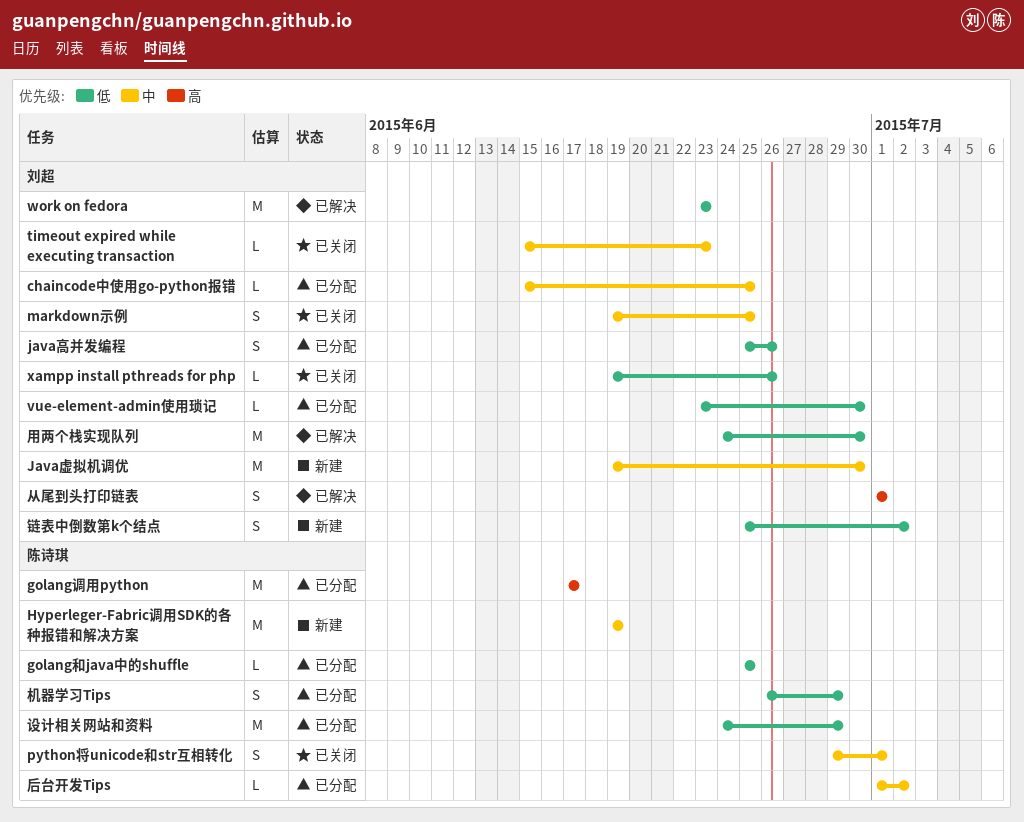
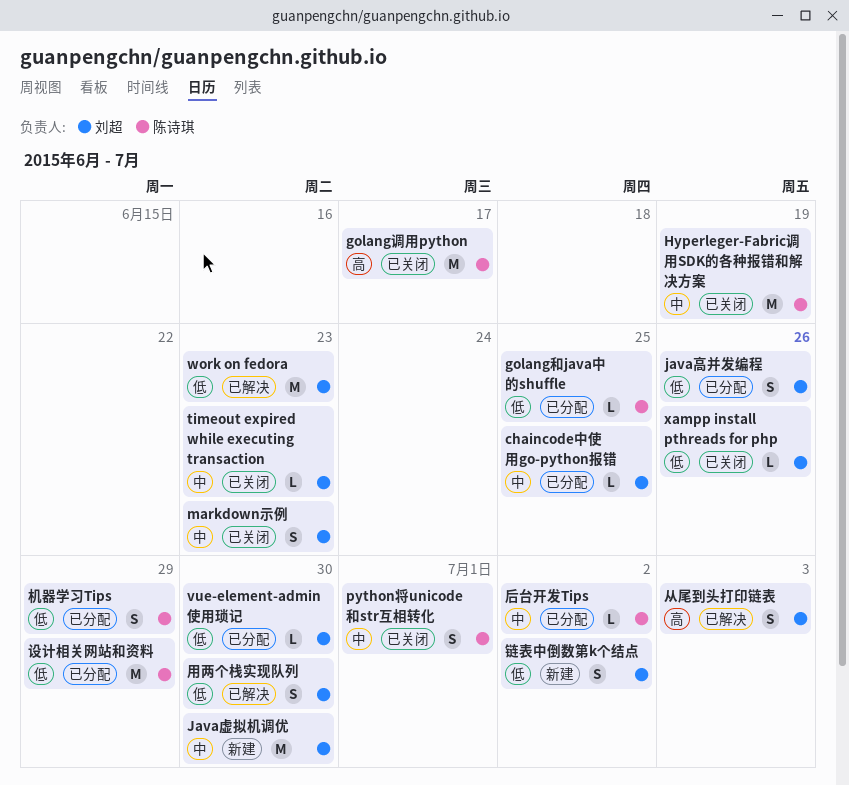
golang调用python, status: 已分配 -> 已关闭
Hyperleger-Fabric调用SDK的各种报错和解决方案, status: 新建 -> 已关闭
markdown示例, due: Jun 25 -> Jun 23
从尾到头打印链表, due: Jul 1 -> Jul 3
用两个栈实现队列, estimate: M -> S

